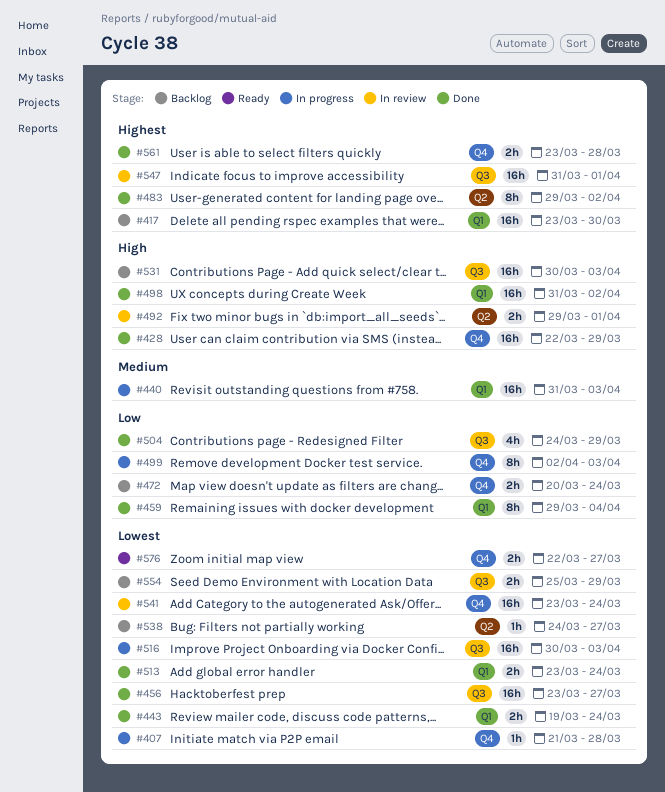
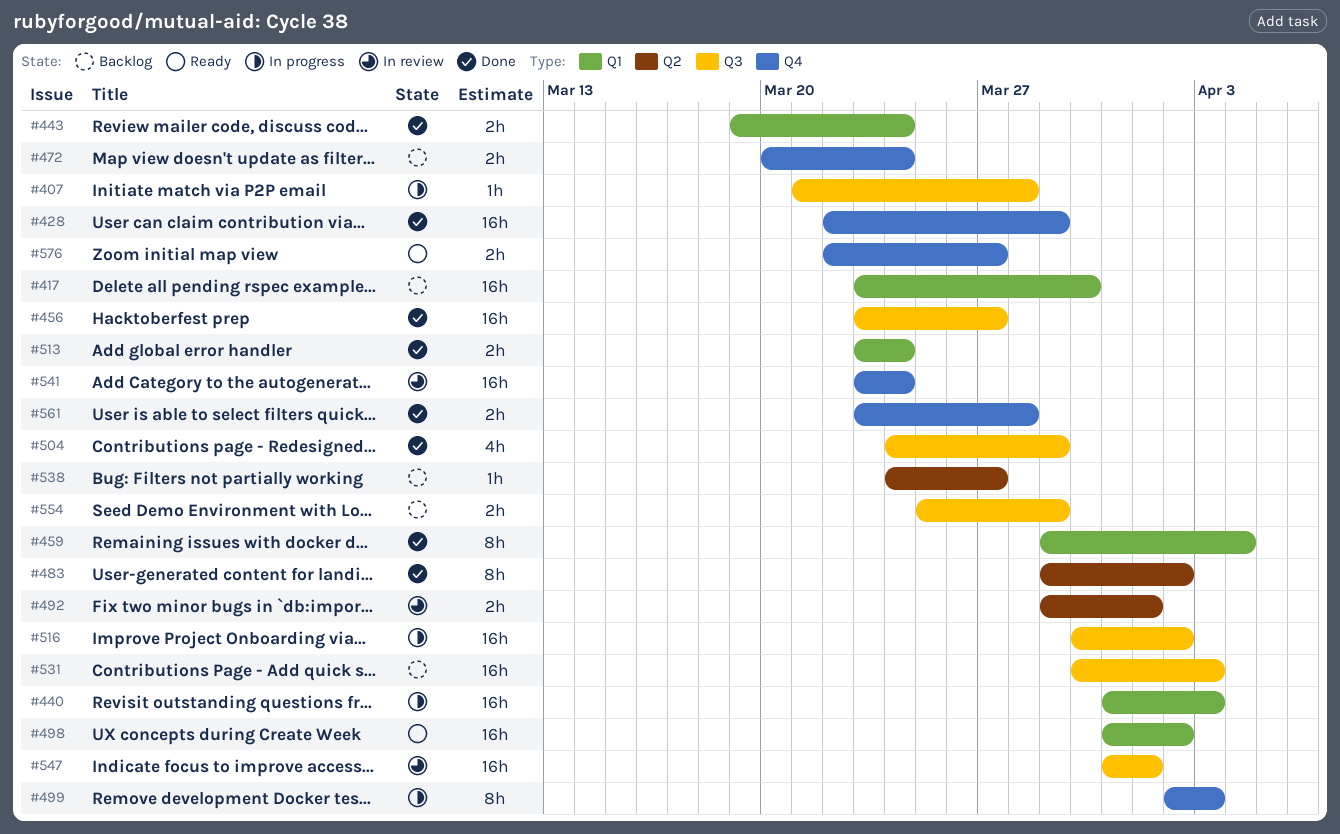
#407, label: Q4 -> Q3
#498, status: Done -> Ready
#516, due: Apr 3 -> Apr 2

